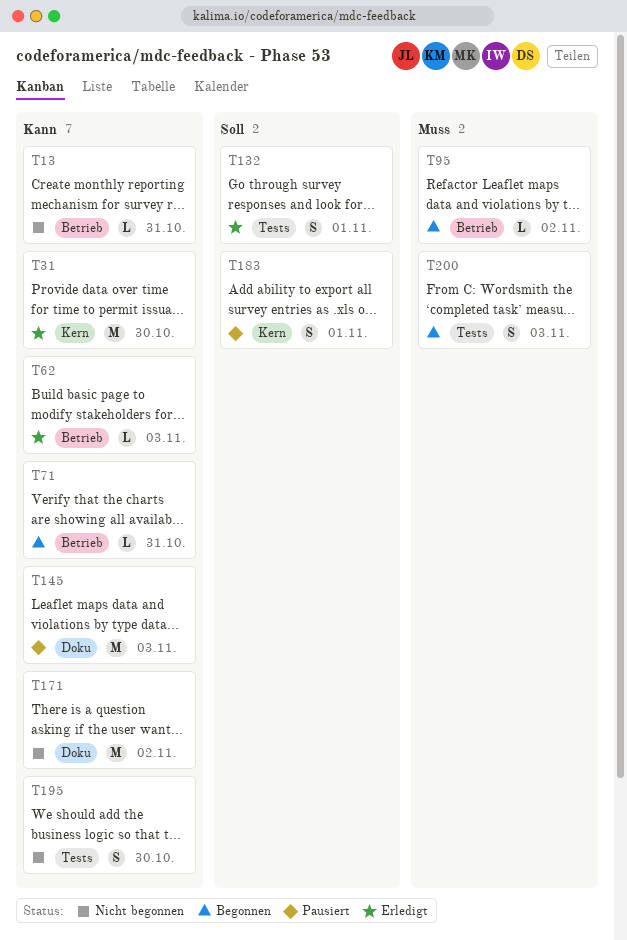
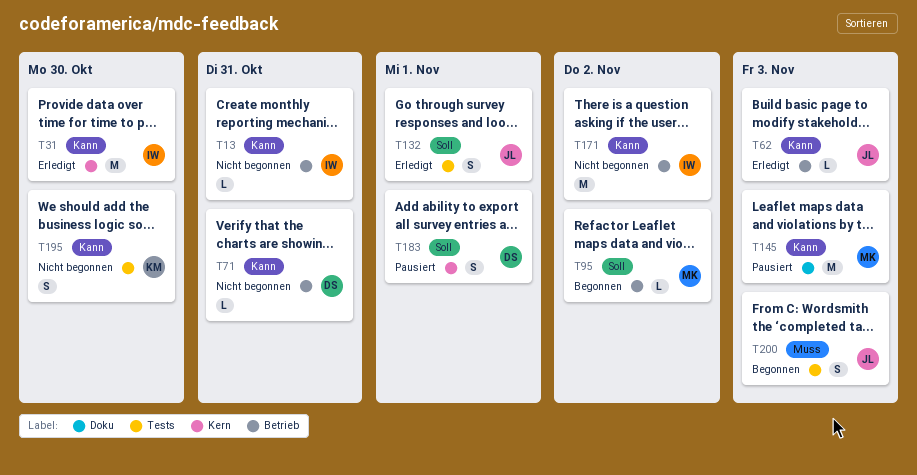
T71, status: Begonnen -> Nicht begonnen
T95, priority: Muss -> Soll
T171, label: Doku -> Betrieb

